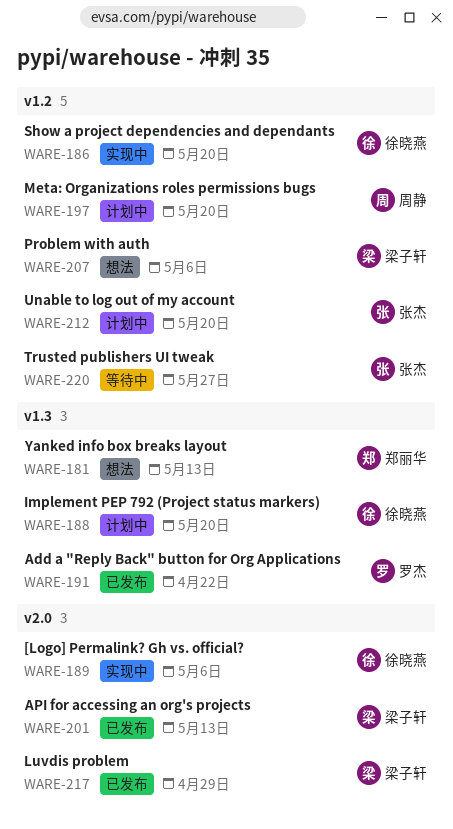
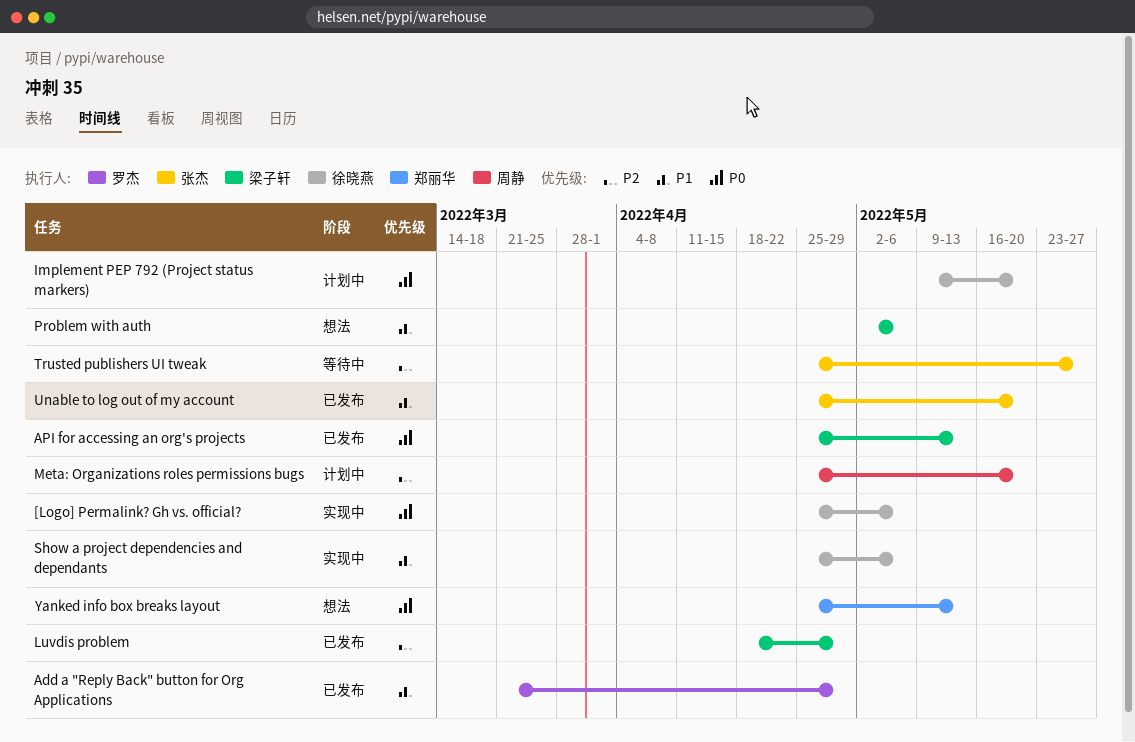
Add a "Reply Back" button for Org Applications, due: Apr 22 -> Apr 29
Show a project dependencies and dependants, due: May 20 -> May 6
Unable to log out of my account, status: 计划中 -> 已发布

